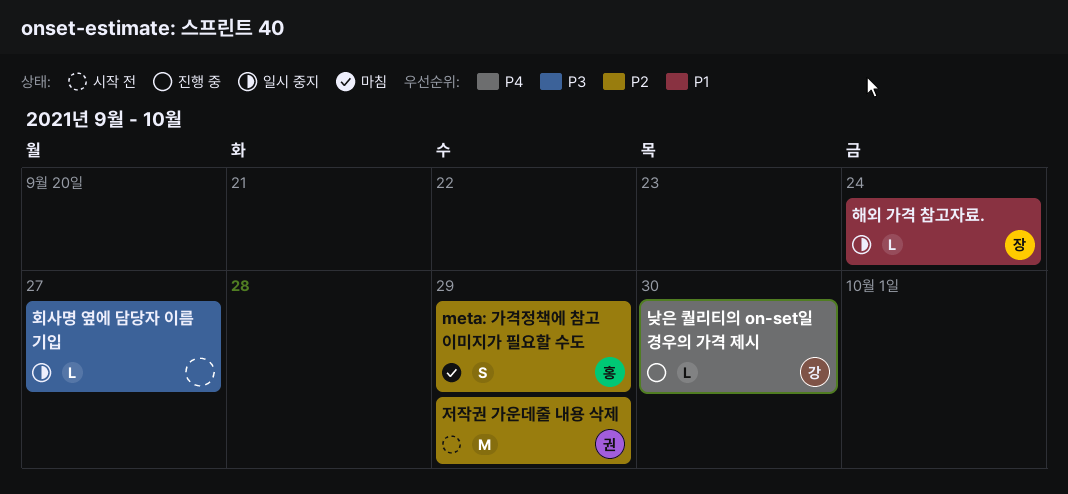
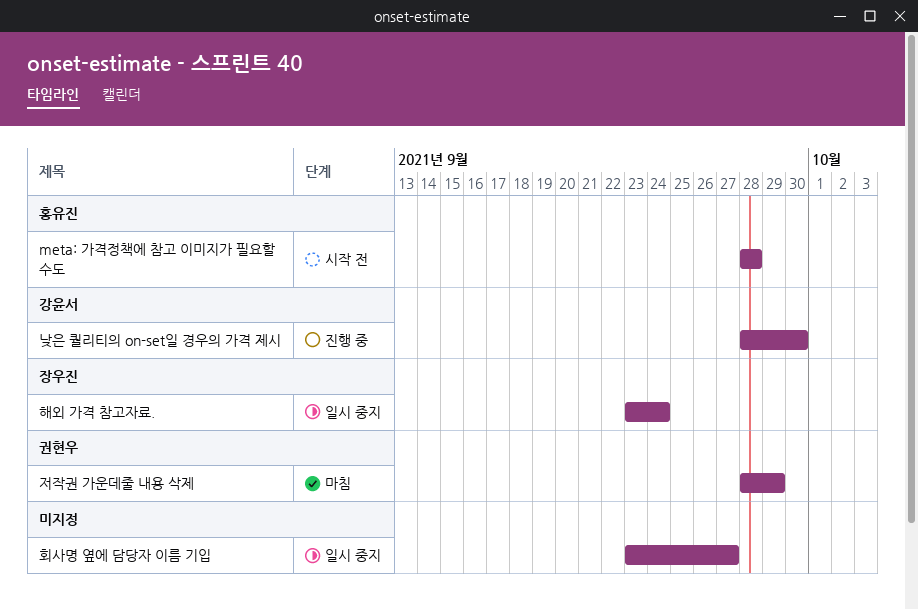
meta: 가격정책에 참고 이미지가 필요할 수도, status: 마침 -> 시작 전
meta: 가격정책에 참고 이미지가 필요할 수도, due: Sep 29 -> Sep 28
저작권 가운데줄 내용 삭제, status: 시작 전 -> 마침

